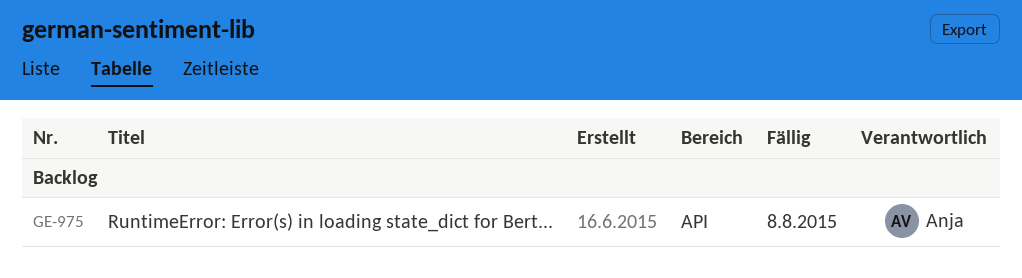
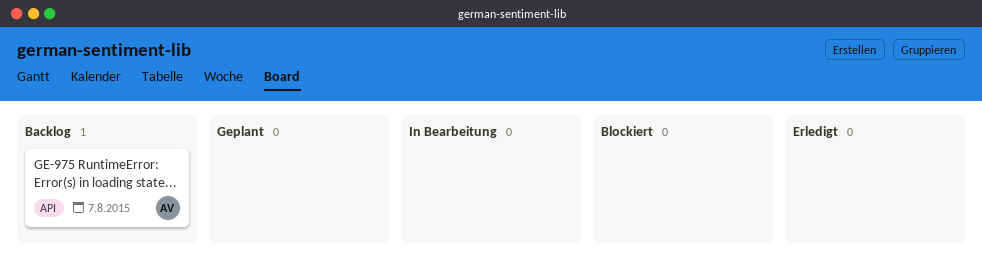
GE-975, due: Aug 8 -> Aug 7

